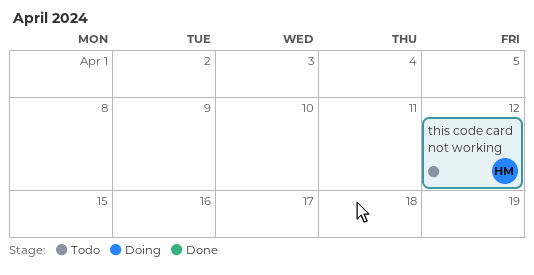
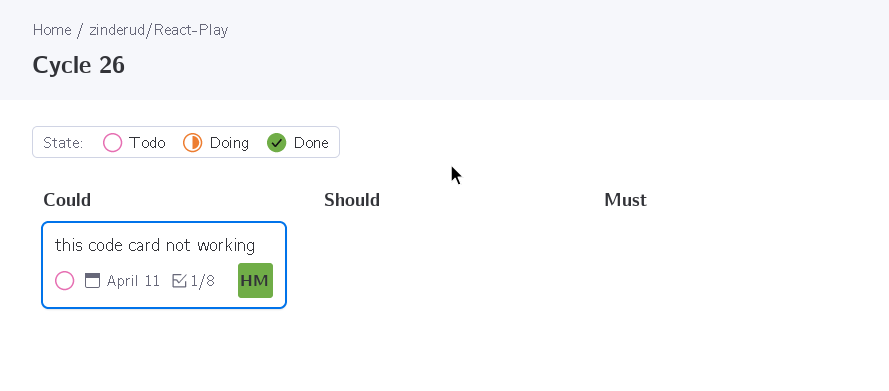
this code card not working, due: Apr 12 -> Apr 11

